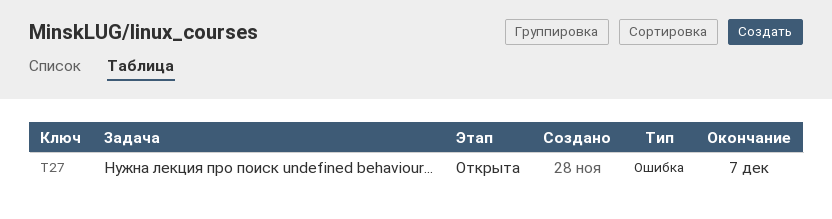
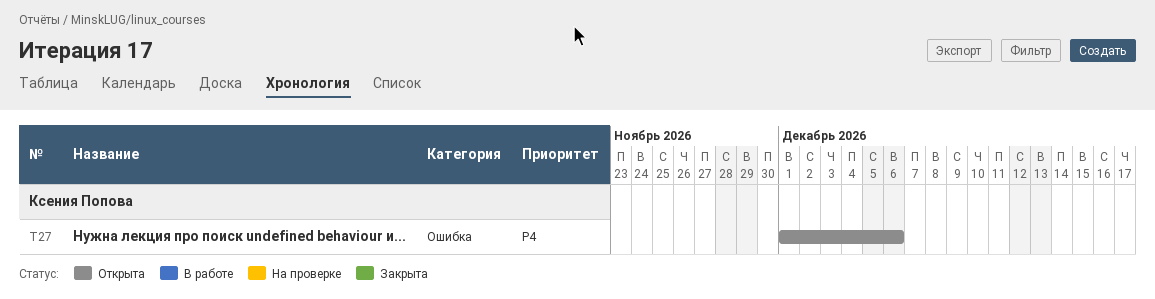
T27, due: Dec 7 -> Dec 6

